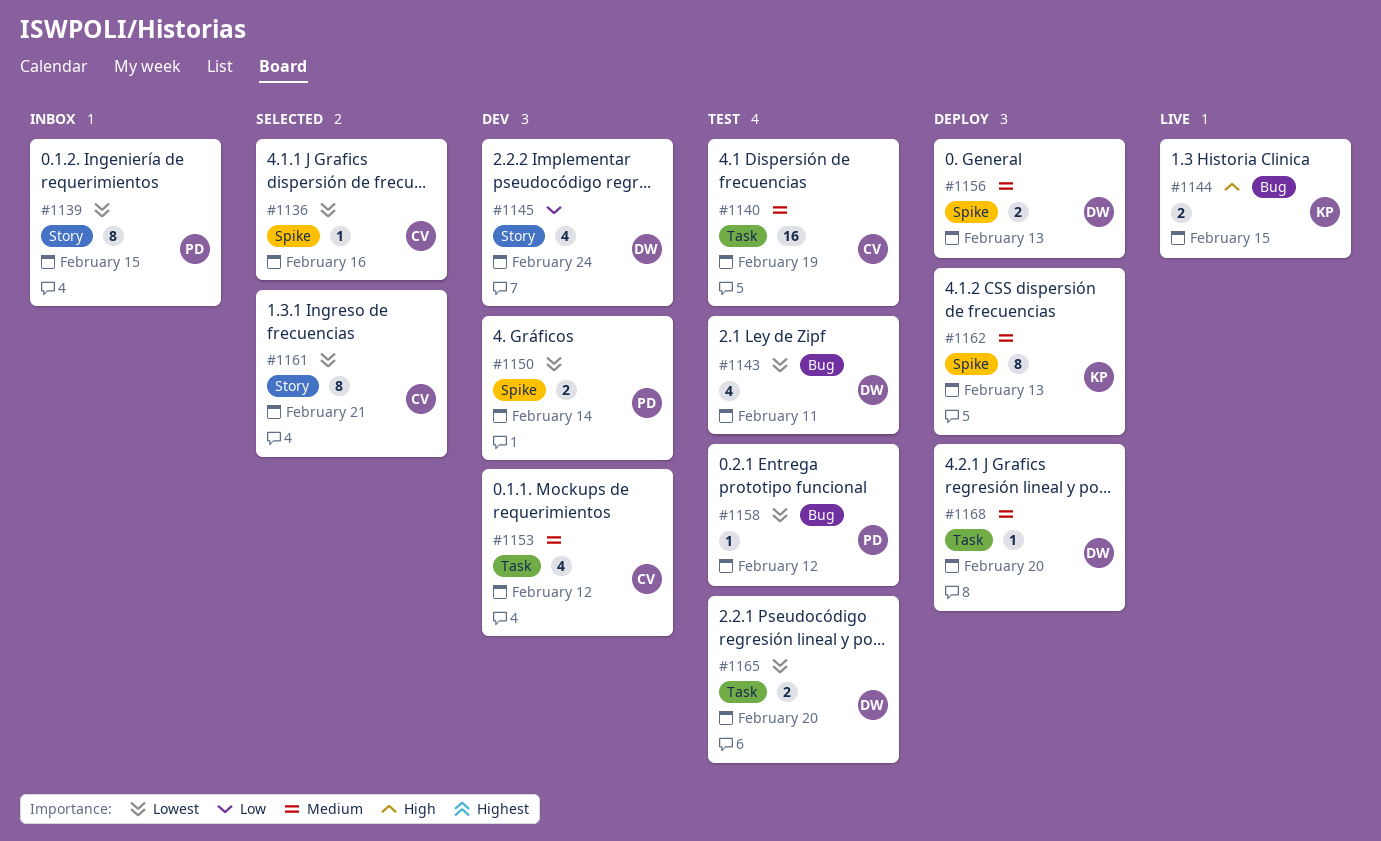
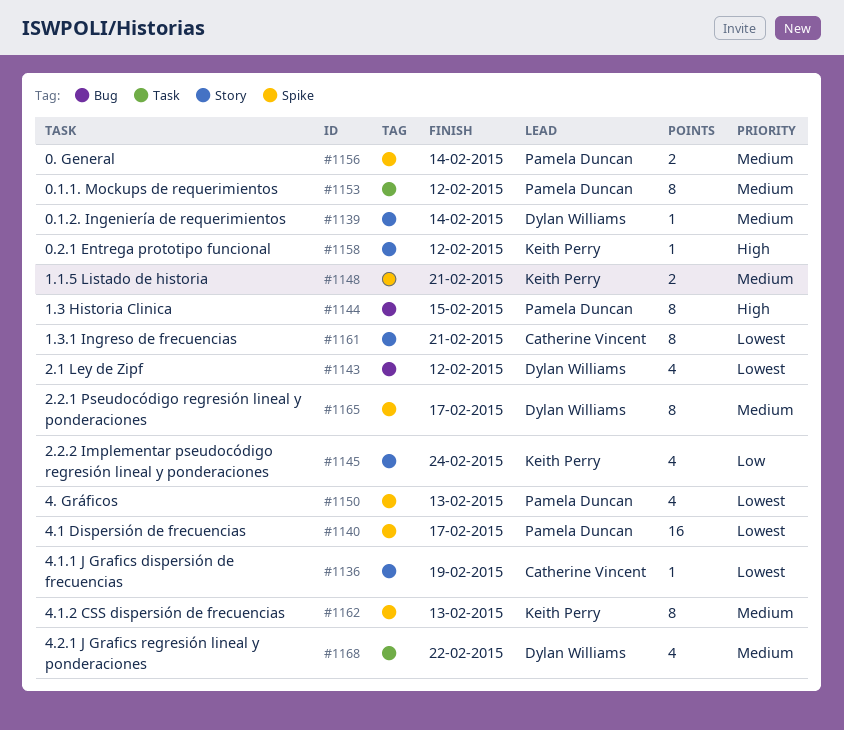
#1136, label: Spike -> Story
#1136, due: Feb 16 -> Feb 19
#1139, owner: Pamela Duncan -> Dylan Williams
#1139, priority: Lowest -> Medium
#1139, estimate: 8 -> 1
#1139, due: Feb 15 -> Feb 14
#1140, owner: Catherine Vincent -> Pamela Duncan
#1140, priority: Medium -> Lowest
#1140, label: Task -> Spike
#1140, due: Feb 19 -> Feb 17
#1143, due: Feb 11 -> Feb 12
#1144, owner: Keith Perry -> Pamela Duncan
#1144, estimate: 2 -> 8
#1145, owner: Dylan Williams -> Keith Perry
#1148: none -> present
#1150, estimate: 2 -> 4
#1150, due: Feb 14 -> Feb 13
#1153, owner: Catherine Vincent -> Pamela Duncan
#1153, estimate: 4 -> 8
#1156, owner: Dylan Williams -> Pamela Duncan
#1156, due: Feb 13 -> Feb 14
#1158, owner: Pamela Duncan -> Keith Perry
#1158, priority: Lowest -> High
#1158, label: Bug -> Story
#1165, priority: Lowest -> Medium
#1165, label: Task -> Spike
#1165, estimate: 2 -> 8
#1165, due: Feb 20 -> Feb 17
#1168, estimate: 1 -> 4
#1168, due: Feb 20 -> Feb 22

